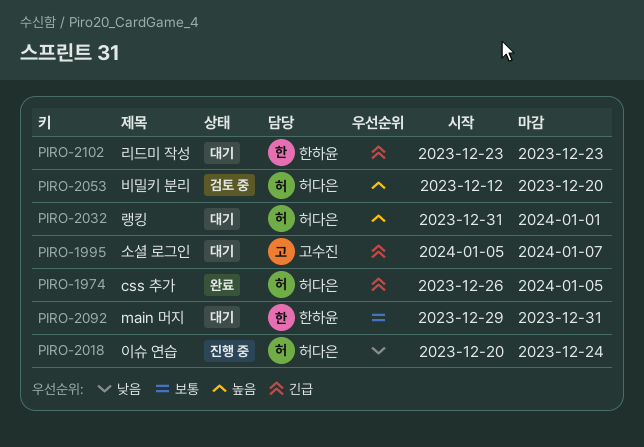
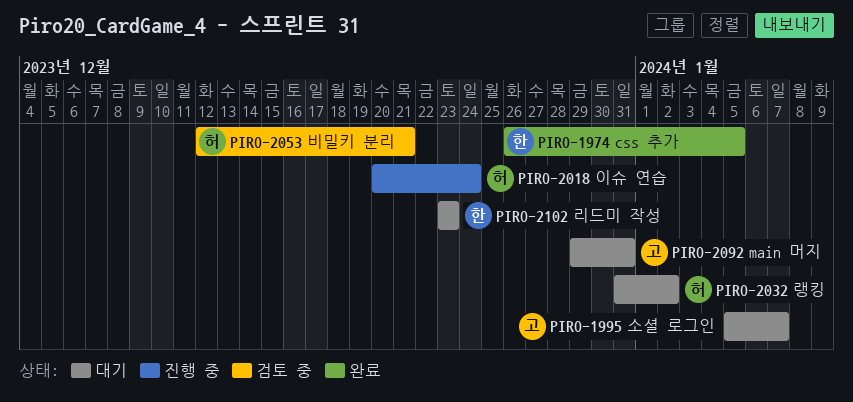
PIRO-1974, owner: 허다은 -> 한하윤
PIRO-2032, due: Jan 1 -> Jan 2
PIRO-2053, due: Dec 20 -> Dec 21
PIRO-2092, owner: 한하윤 -> 고수진

